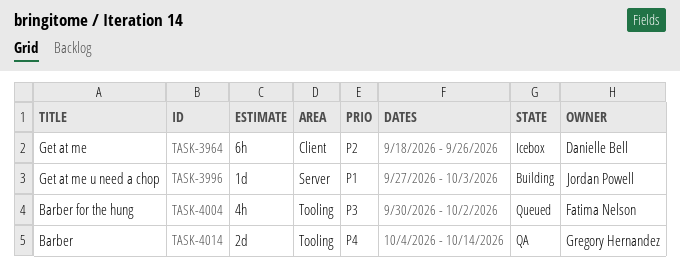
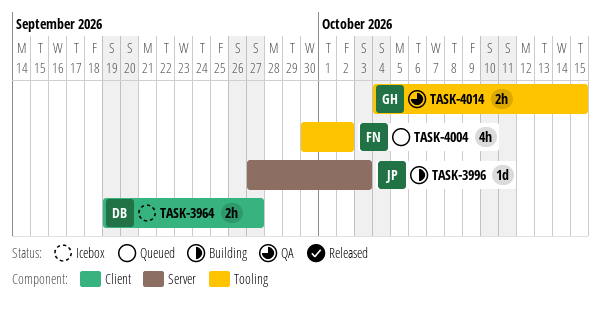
TASK-3964, estimate: 6h -> 2h
TASK-3964, start: Sep 18 -> Sep 19
TASK-3964, due: Sep 26 -> Sep 27
TASK-4014, estimate: 2d -> 2h
TASK-4014, due: Oct 14 -> Oct 15

